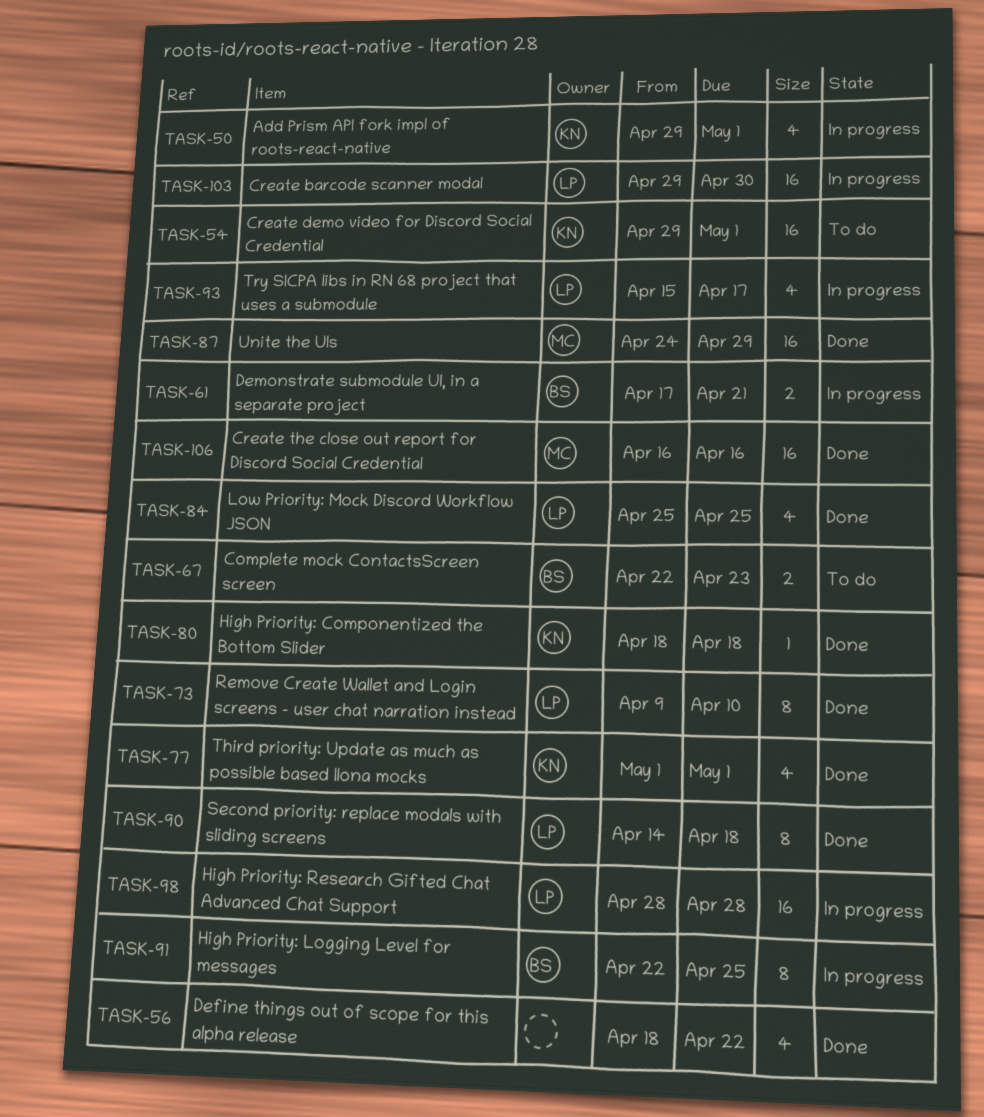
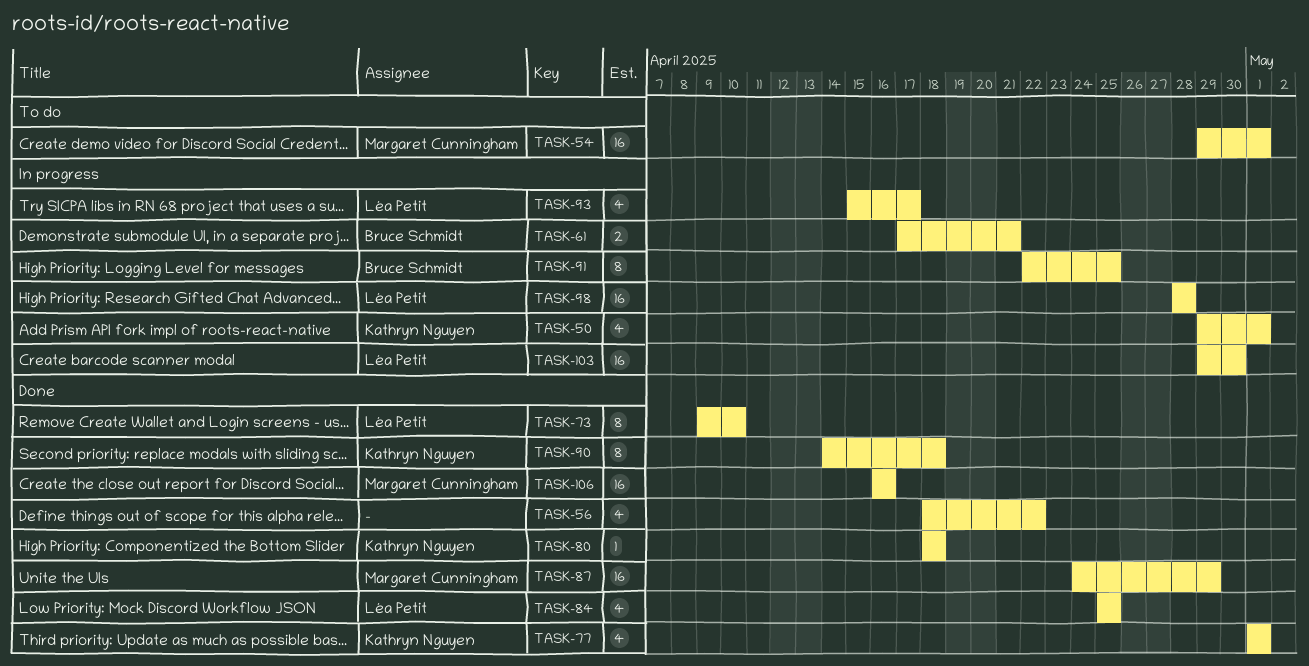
TASK-54, owner: Kathryn Nguyen -> Margaret Cunningham
TASK-67: present -> none
TASK-90, owner: Léa Petit -> Kathryn Nguyen

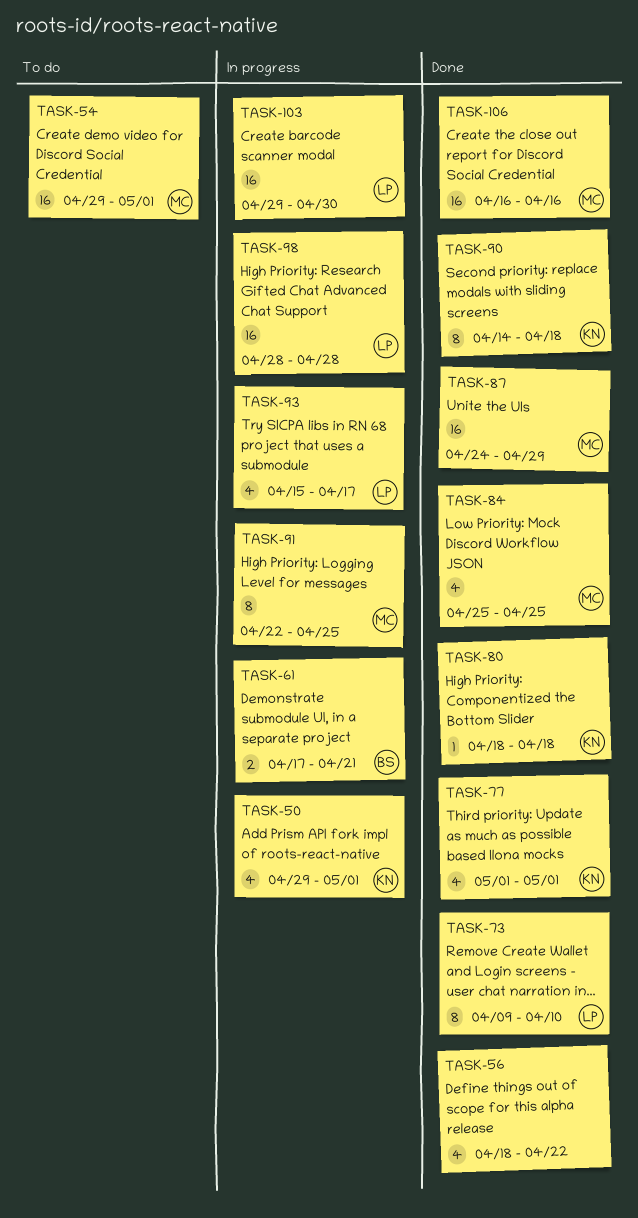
TASK-84, owner: Léa Petit -> Margaret Cunningham
TASK-91, owner: Bruce Schmidt -> Margaret Cunningham

